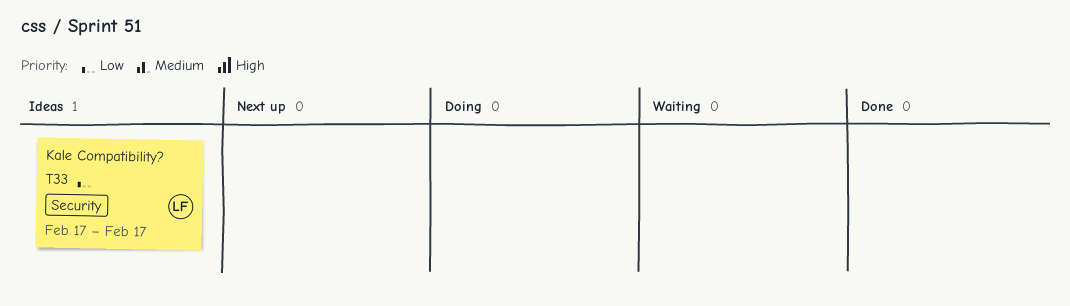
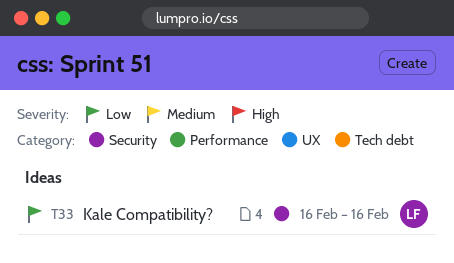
T33, start: Feb 17 -> Feb 16
T33, due: Feb 17 -> Feb 16

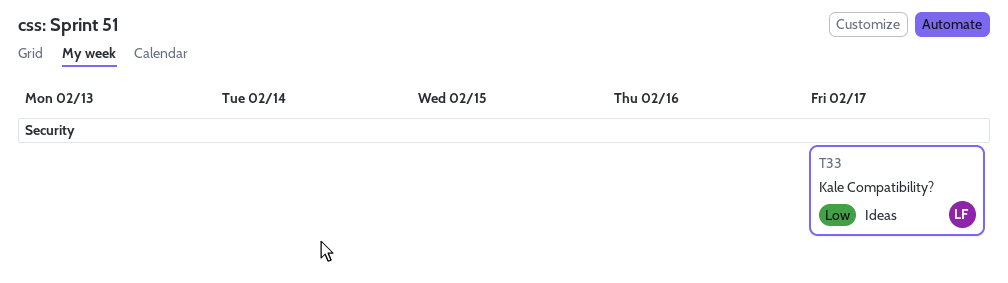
T33, due: Feb 16 -> Feb 17

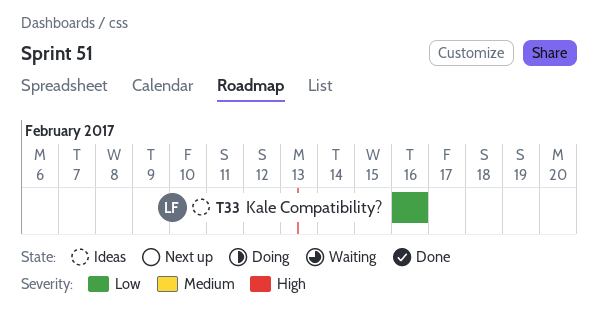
T33, due: Feb 17 -> Feb 16

